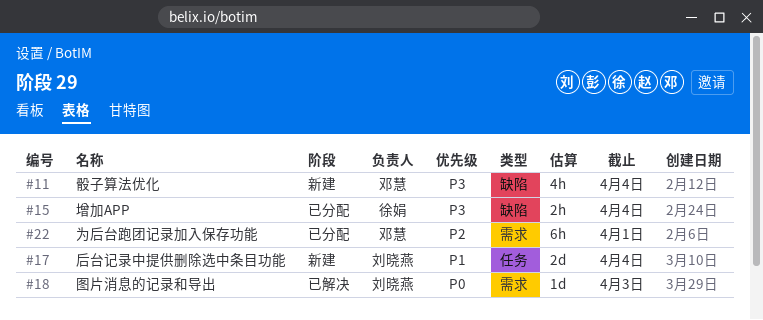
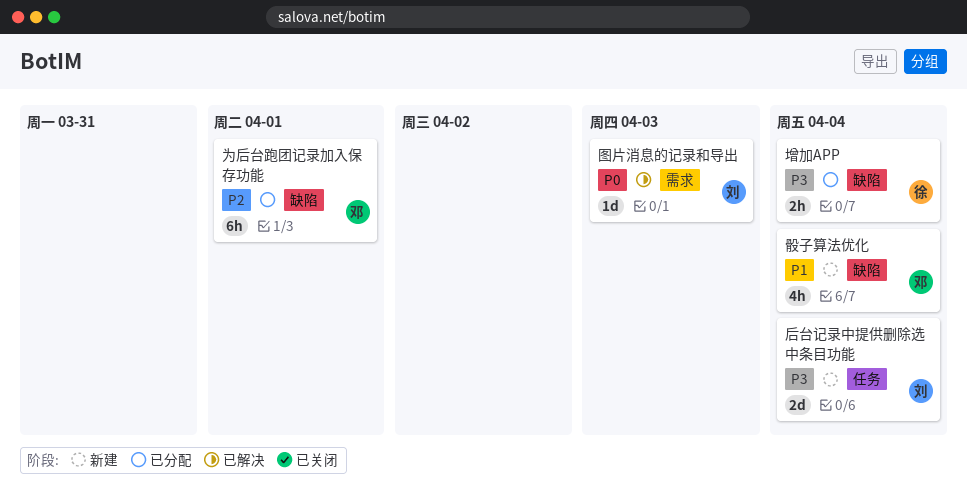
为后台跑团记录加入保存功能, label: 需求 -> 缺陷
后台记录中提供删除选中条目功能, priority: P1 -> P3
骰子算法优化, priority: P3 -> P1

